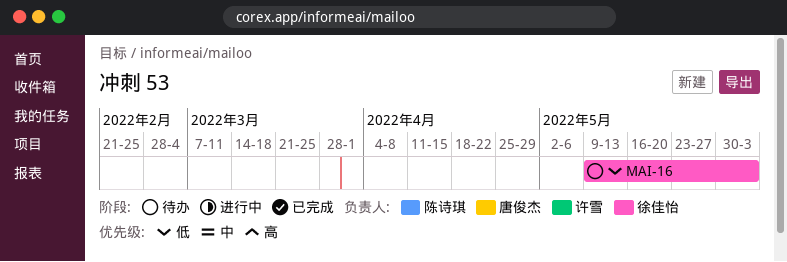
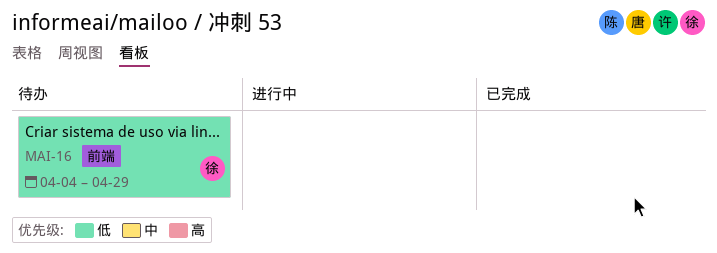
MAI-16, start: May 9 -> Apr 4
MAI-16, due: Jun 3 -> Apr 29

